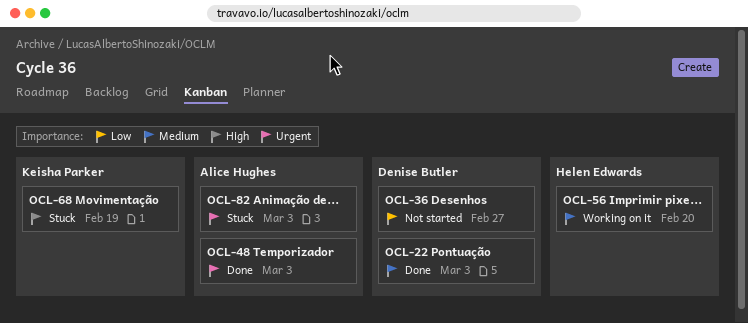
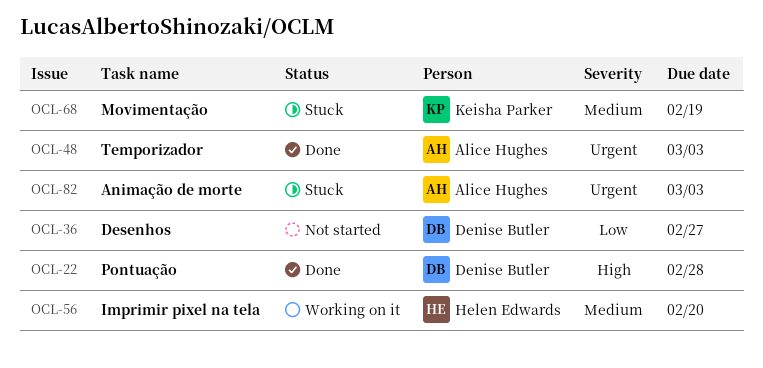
OCL-22, priority: Medium -> High
OCL-22, due: Mar 3 -> Feb 28
OCL-68, priority: High -> Medium

